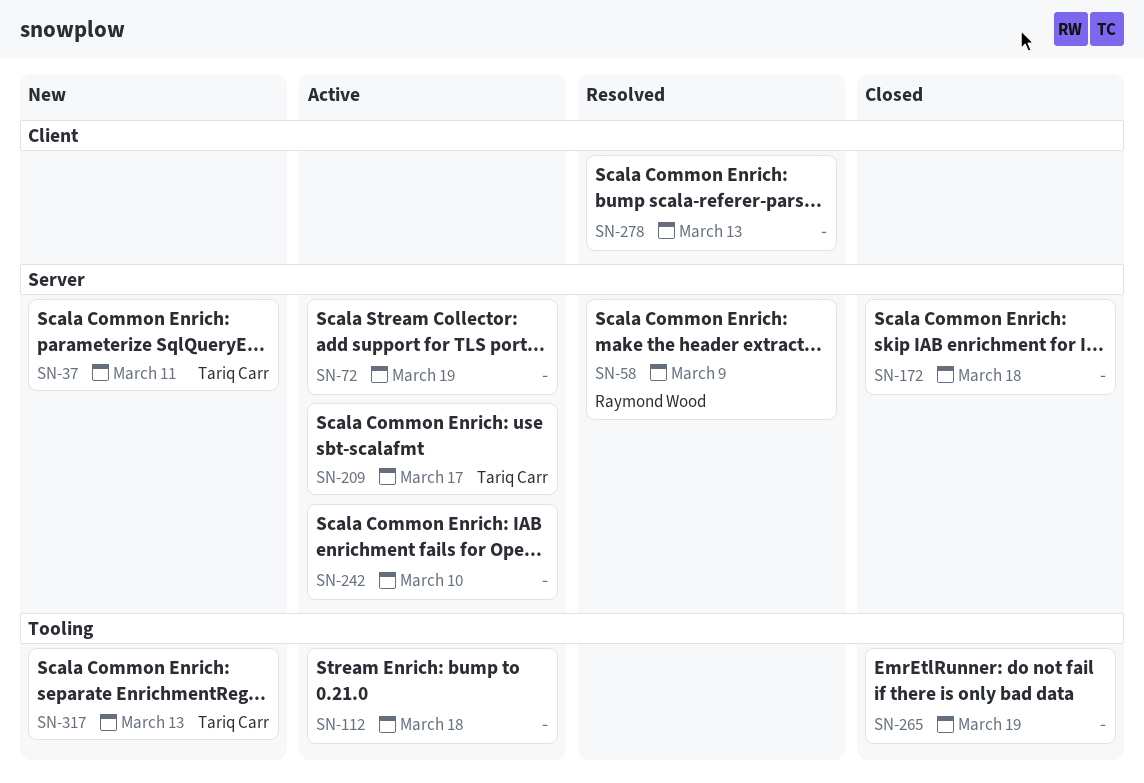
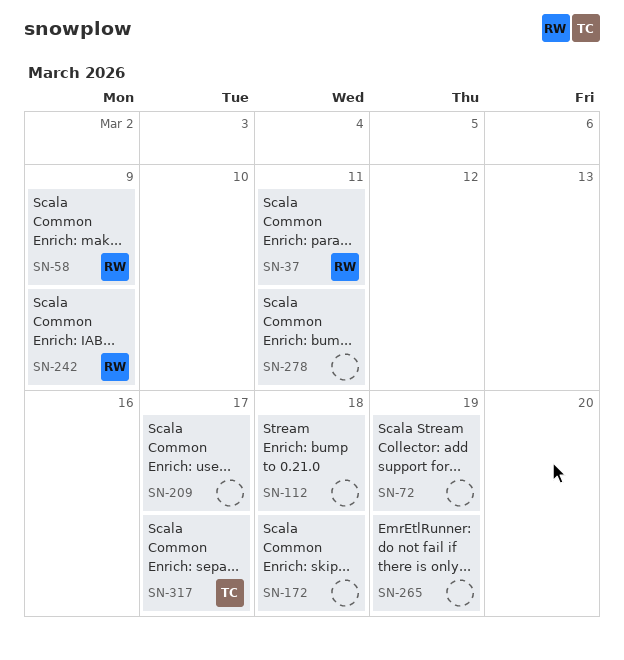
SN-37, owner: Tariq Carr -> Raymond Wood
SN-209, owner: Tariq Carr -> none
SN-242, owner: none -> Raymond Wood
SN-242, due: Mar 10 -> Mar 9
SN-278, due: Mar 13 -> Mar 11
SN-317, due: Mar 13 -> Mar 17

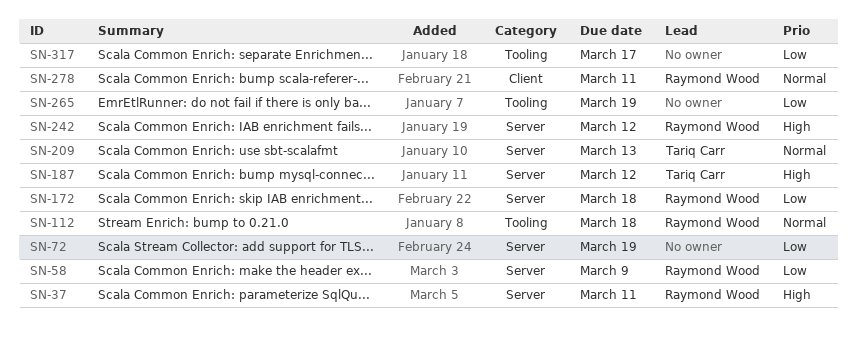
SN-112, owner: none -> Raymond Wood
SN-172, owner: none -> Raymond Wood
SN-187: none -> present
SN-209, owner: none -> Tariq Carr
SN-209, due: Mar 17 -> Mar 13
SN-242, due: Mar 9 -> Mar 12
SN-278, owner: none -> Raymond Wood
SN-317, owner: Tariq Carr -> none

